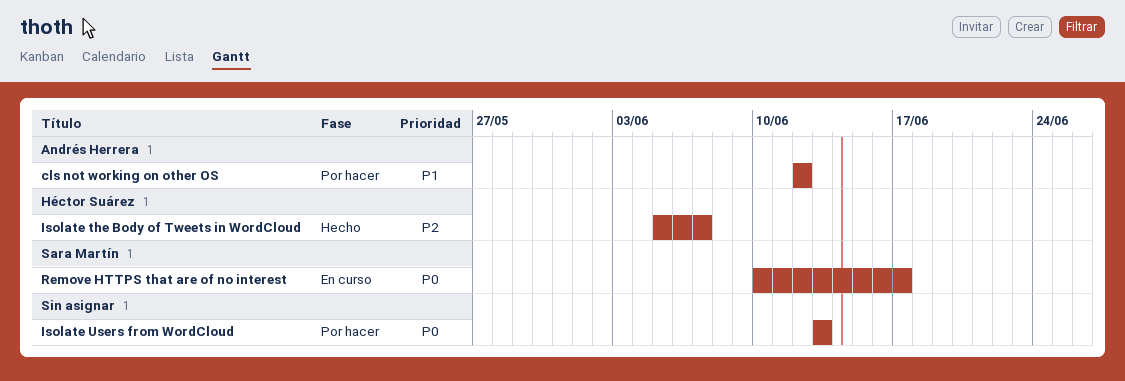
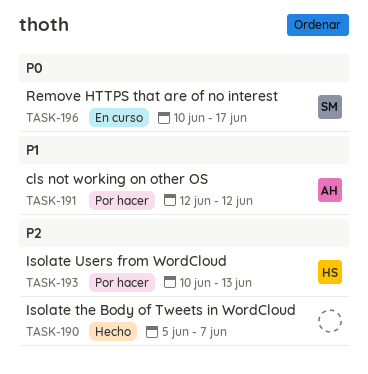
Isolate the Body of Tweets in WordCloud, owner: Héctor Suárez -> none
Isolate Users from WordCloud, owner: none -> Héctor Suárez
Isolate Users from WordCloud, priority: P0 -> P2
Isolate Users from WordCloud, start: Jun 13 -> Jun 10

